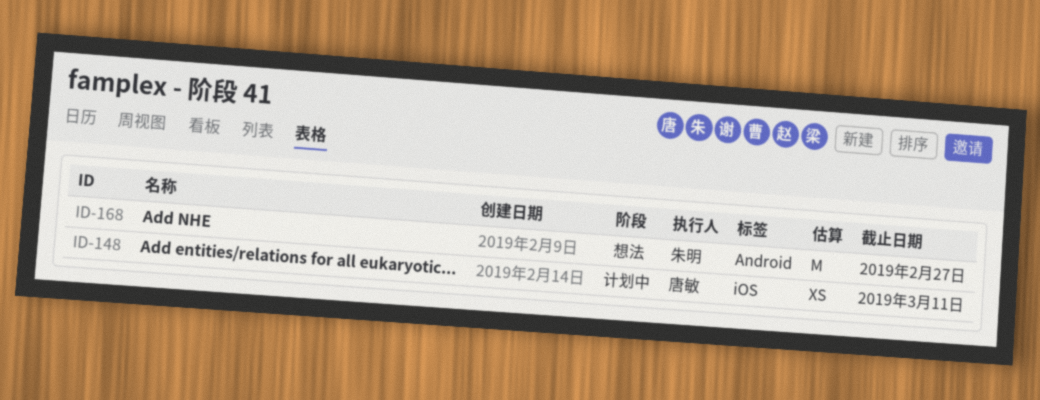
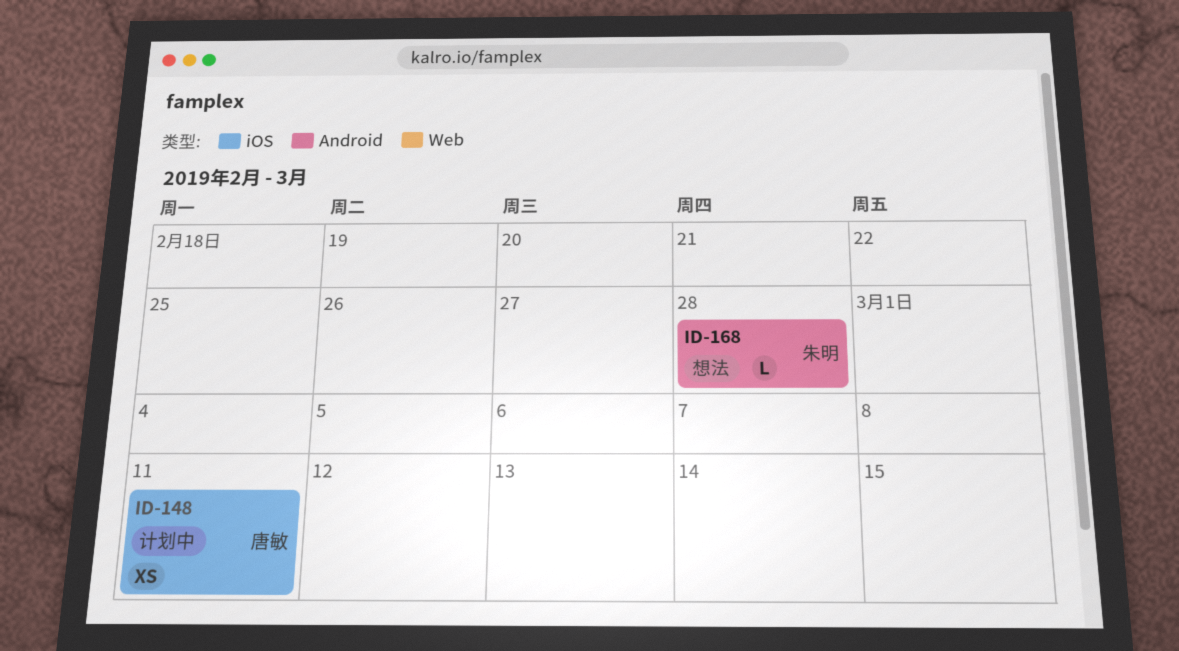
ID-168, estimate: M -> L
ID-168, due: Feb 27 -> Feb 28

